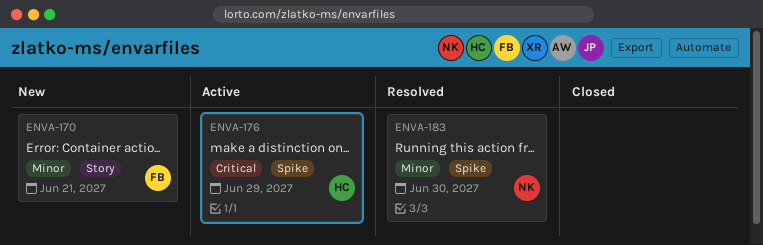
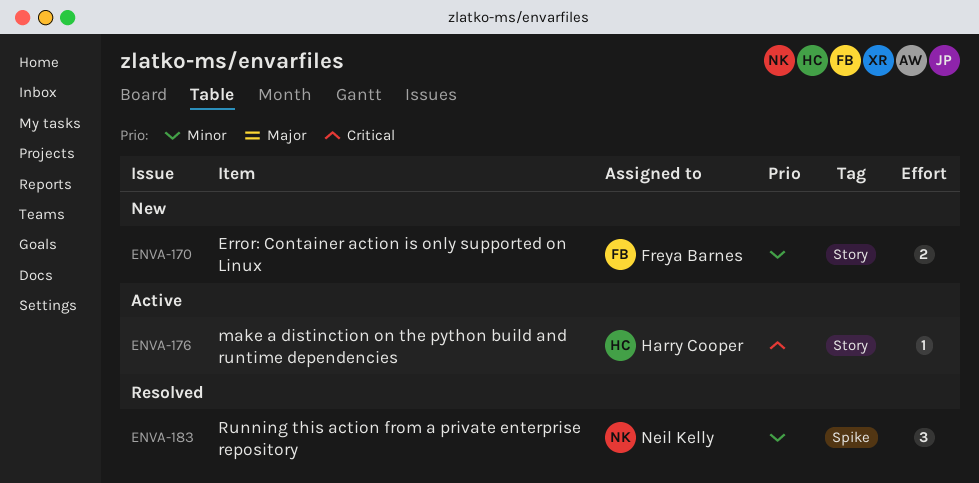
ENVA-176, label: Spike -> Story

